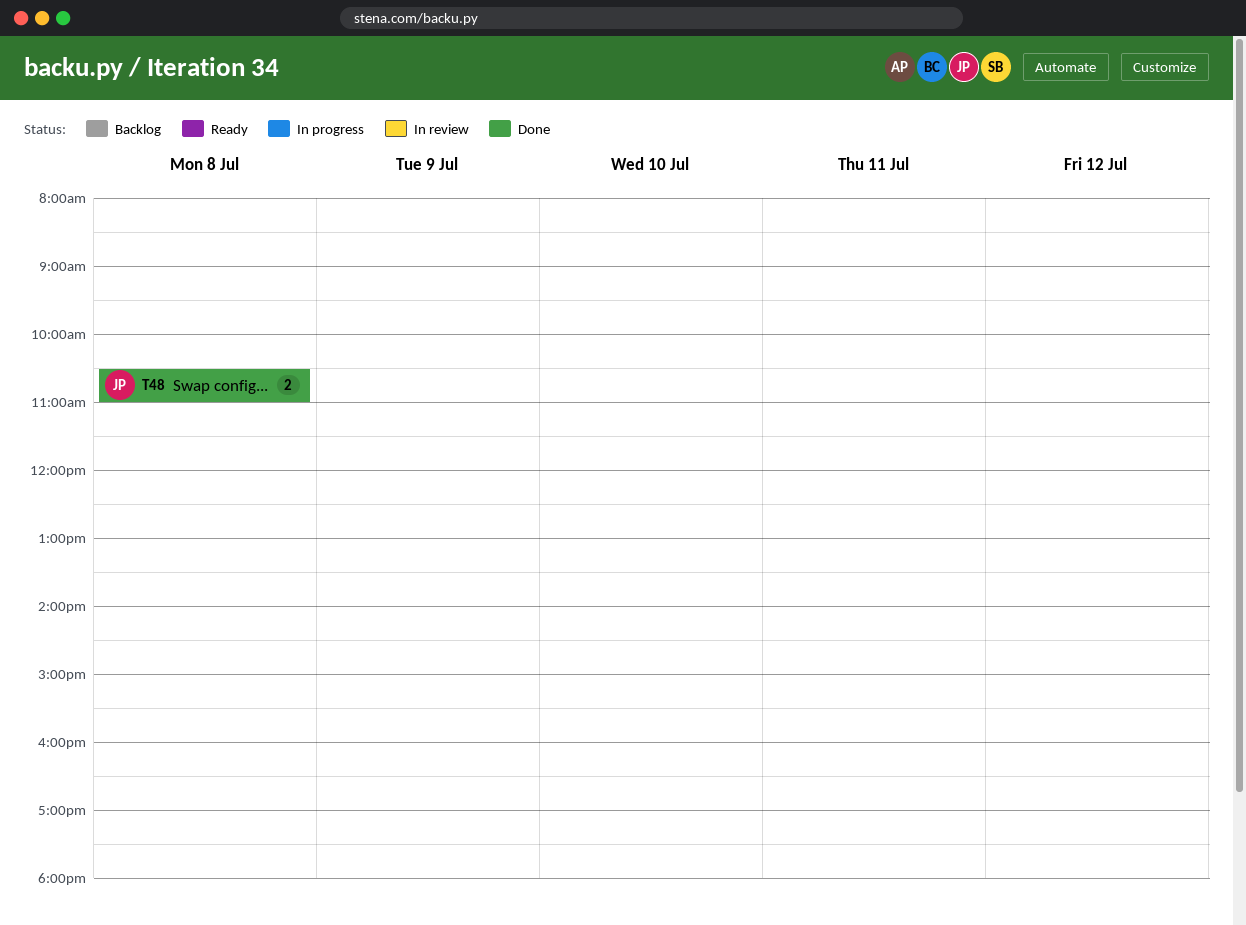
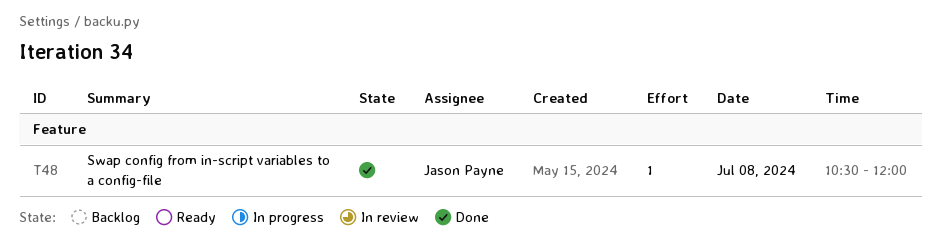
T48, estimate: 2 -> 1
T48, ends: 11:00 -> 12:00

